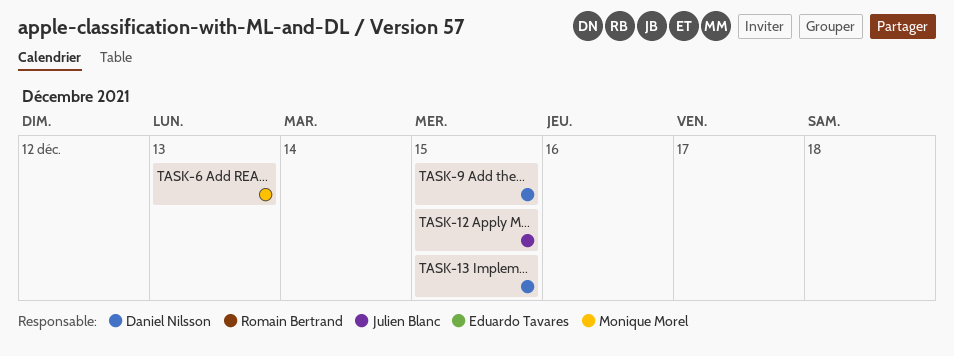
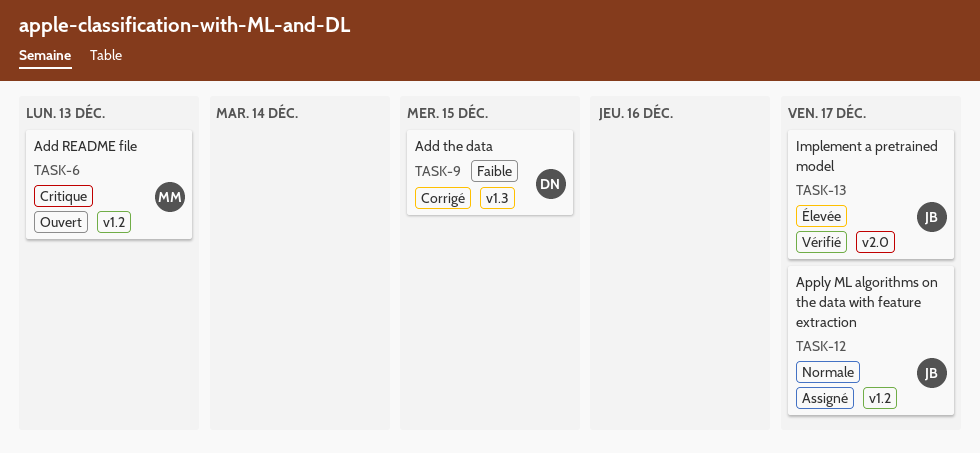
TASK-12, due: Dec 15 -> Dec 17
TASK-13, owner: Daniel Nilsson -> Julien Blanc
TASK-13, due: Dec 15 -> Dec 17

